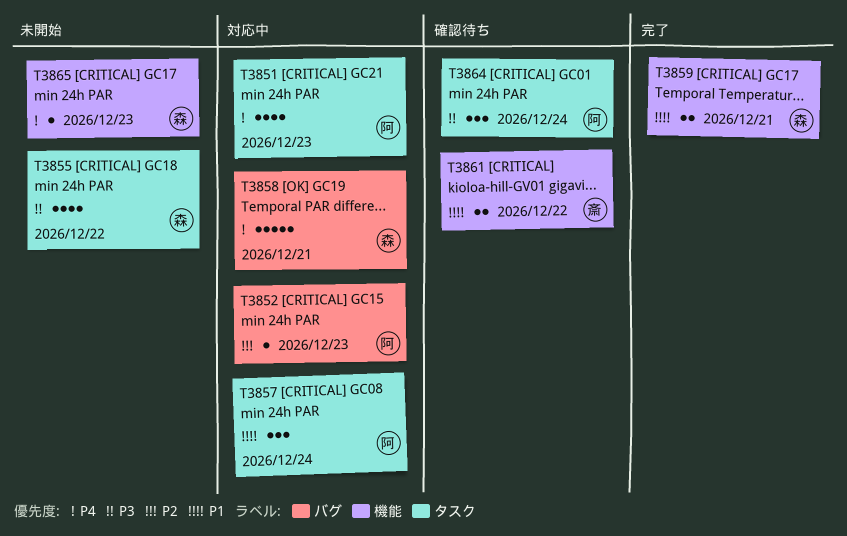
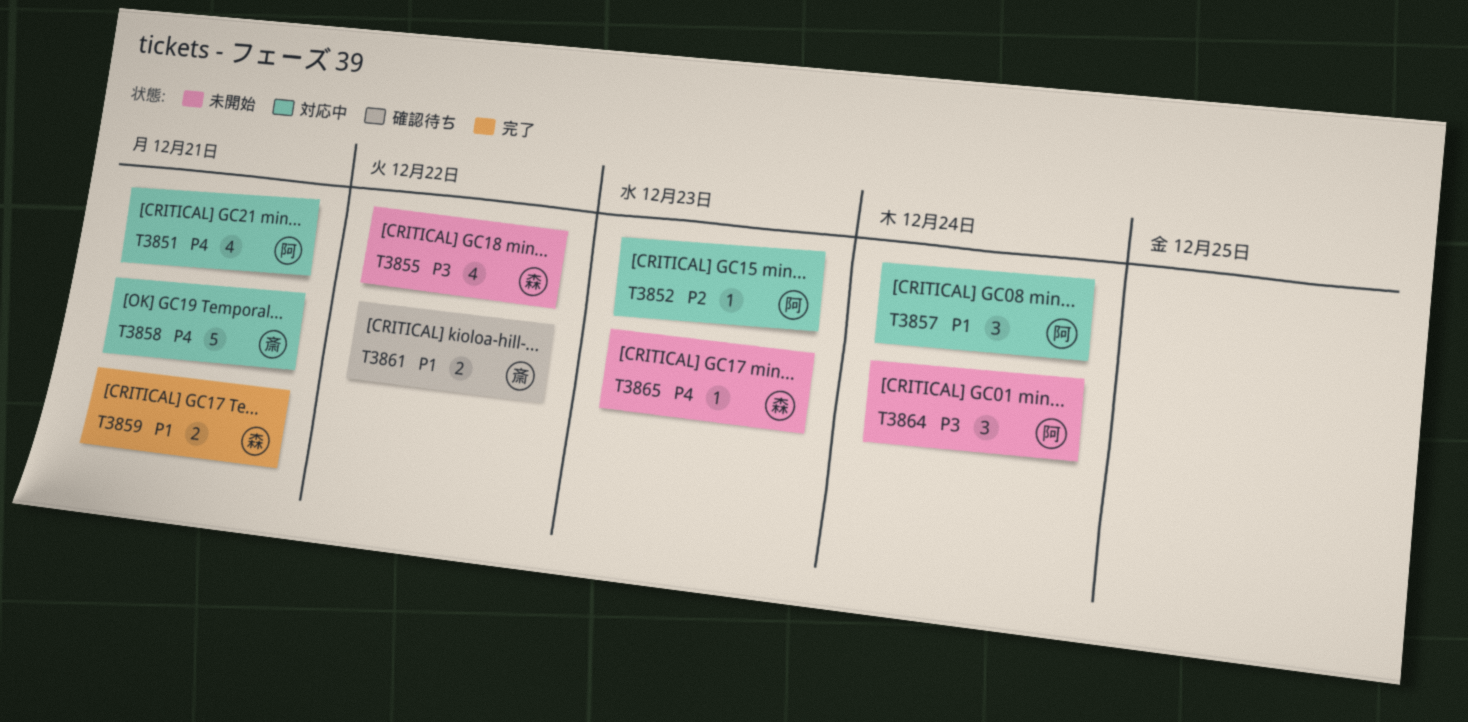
T3851, due: Dec 23 -> Dec 21
T3858, owner: 森 -> 斎
T3864, status: 確認待ち -> 未開始

